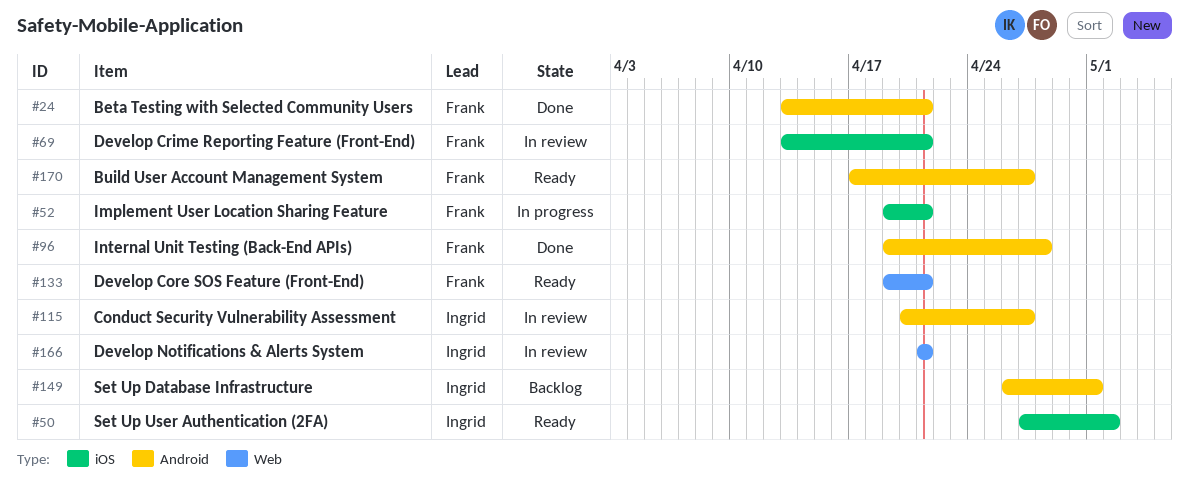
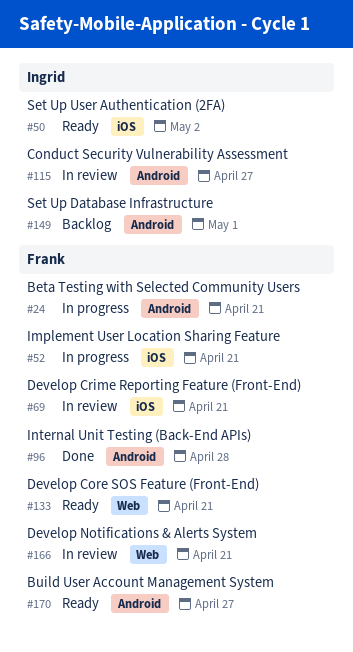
#24, status: Done -> In progress
#166, owner: Ingrid -> Frank

